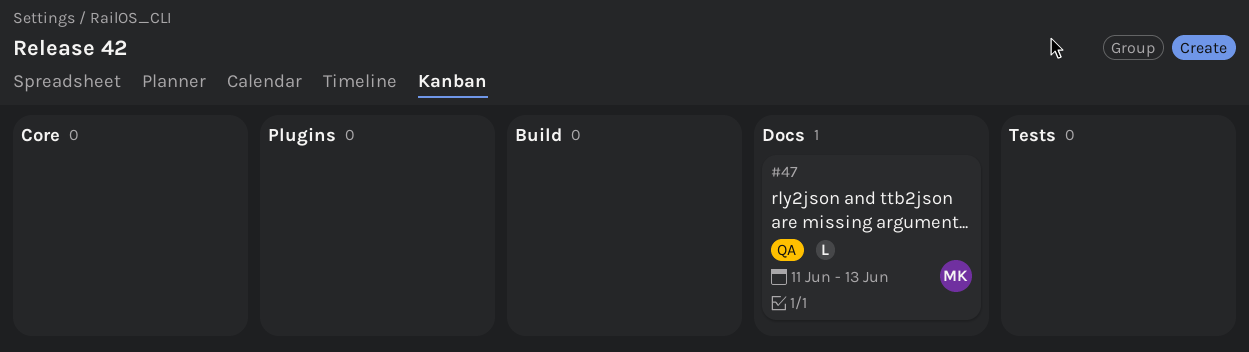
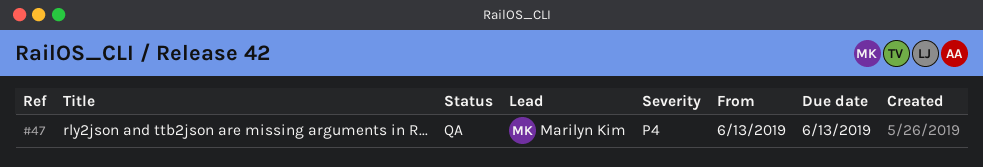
#47, start: Jun 11 -> Jun 13

